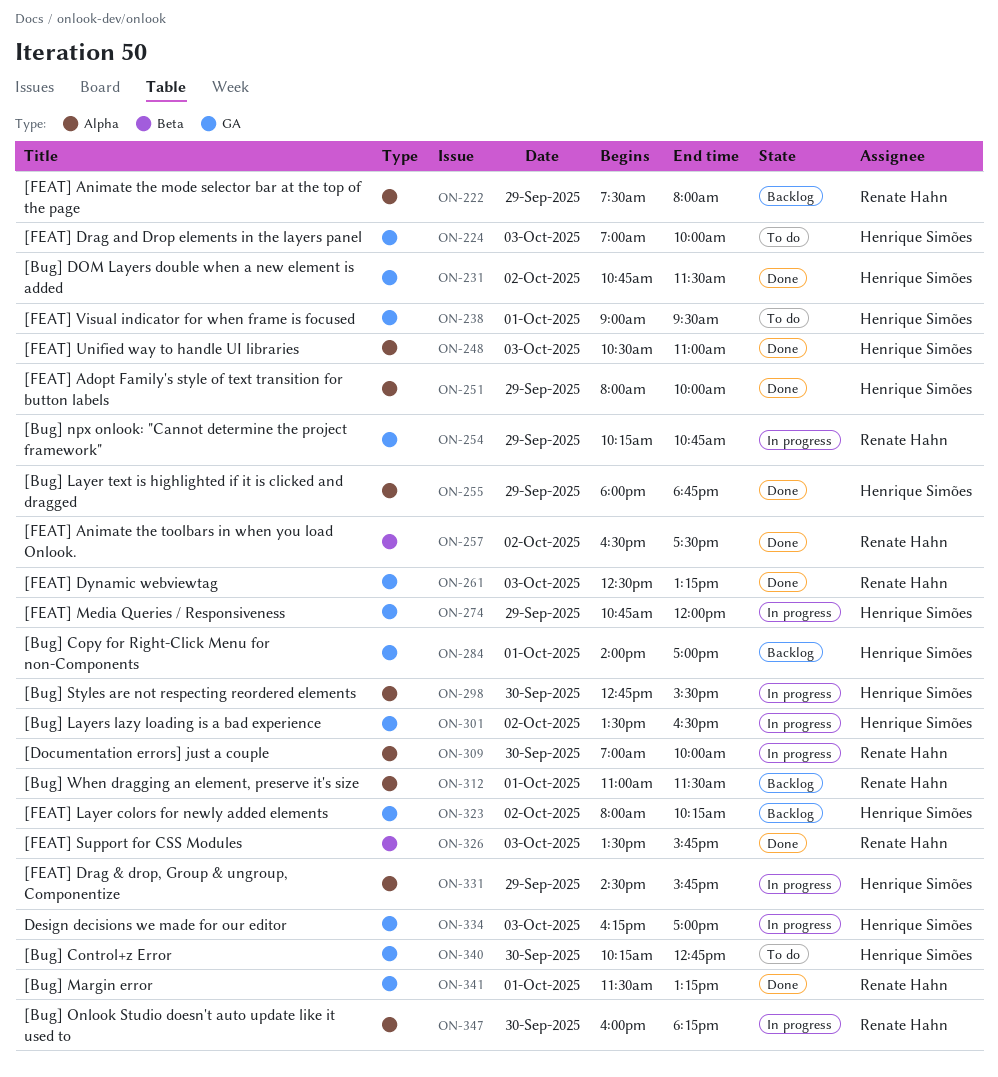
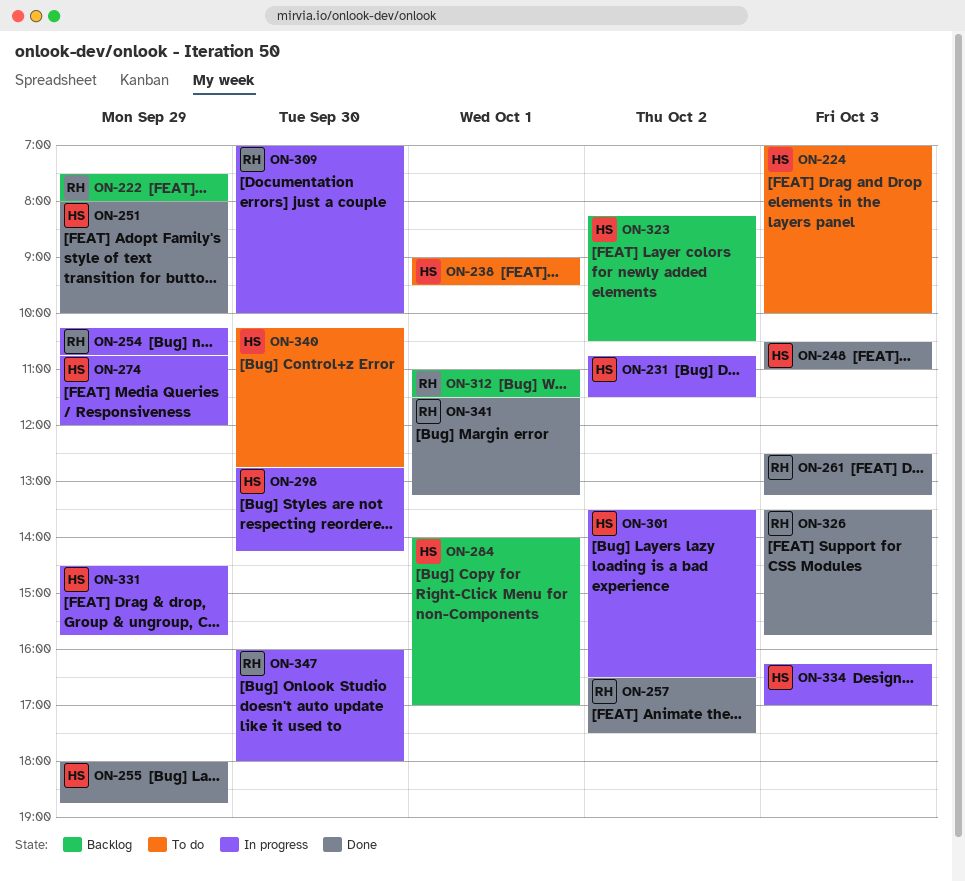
ON-231, status: Done -> In progress
ON-298, ends: 15:30 -> 14:15
ON-323, begins: 08:00 -> 08:15
ON-323, ends: 10:15 -> 10:30
ON-347, ends: 18:15 -> 18:00

